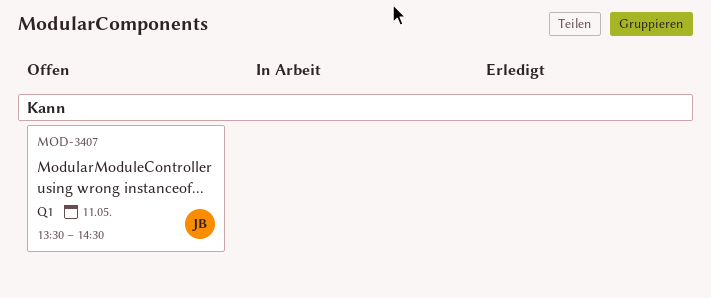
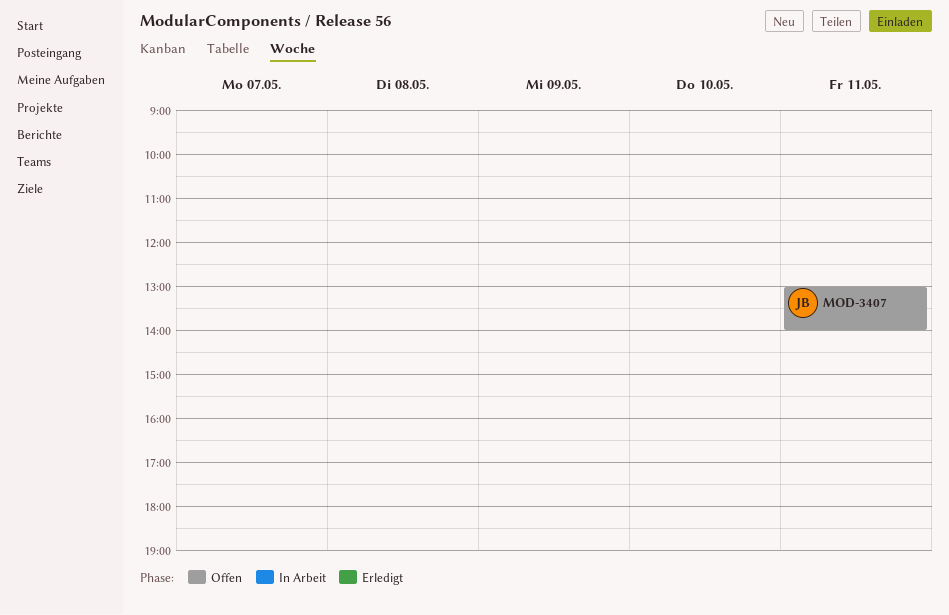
MOD-3407, begins: 13:30 -> 13:00
MOD-3407, ends: 14:30 -> 14:00

